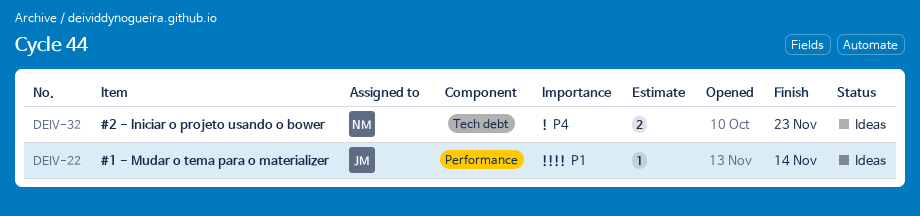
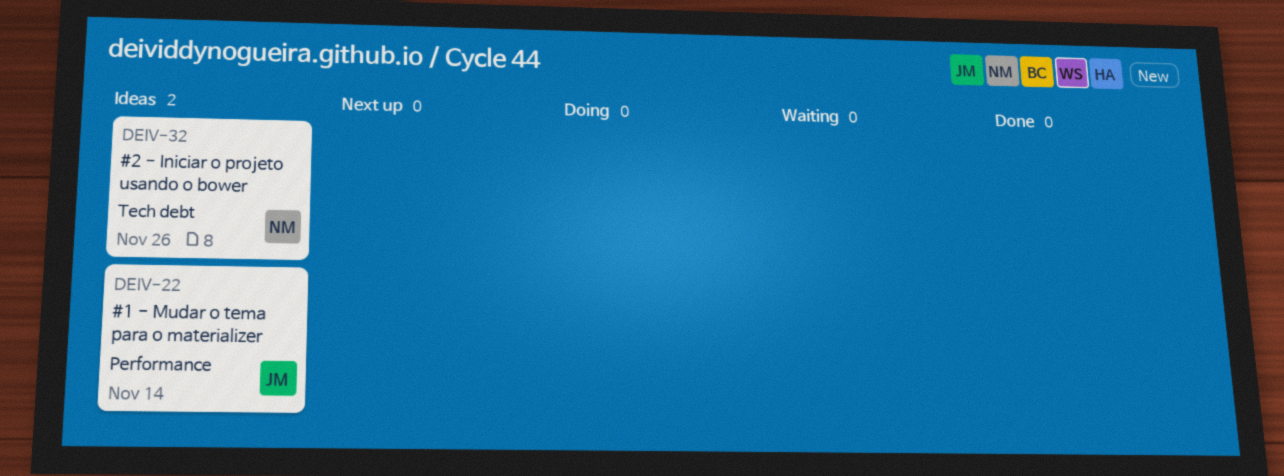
DEIV-32, due: Nov 23 -> Nov 26

